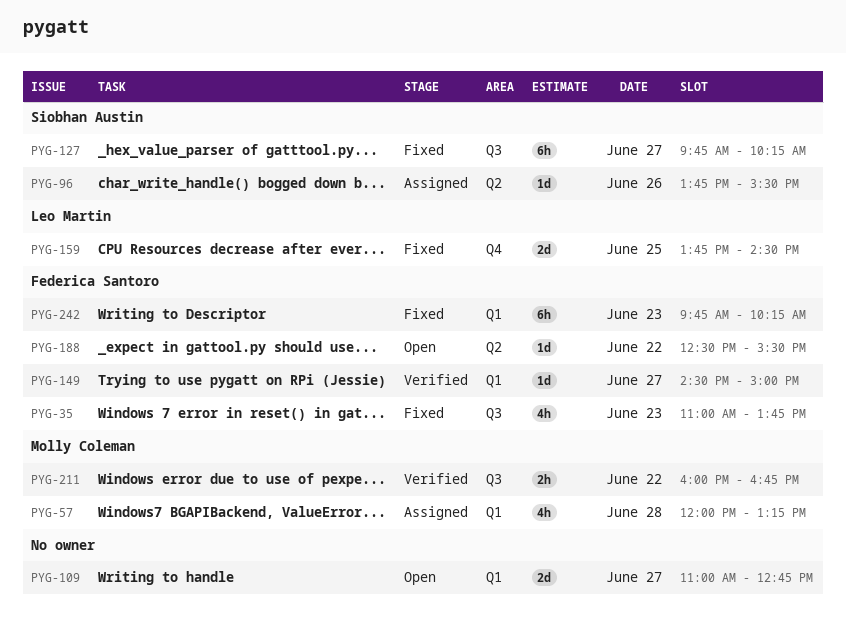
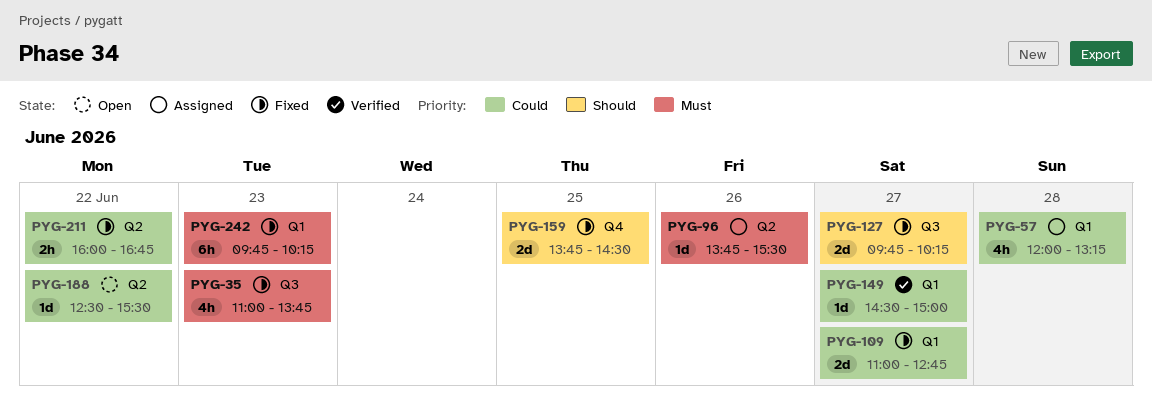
PYG-109, status: Open -> Fixed
PYG-127, estimate: 6h -> 2d
PYG-211, status: Verified -> Fixed
PYG-211, label: Q3 -> Q2

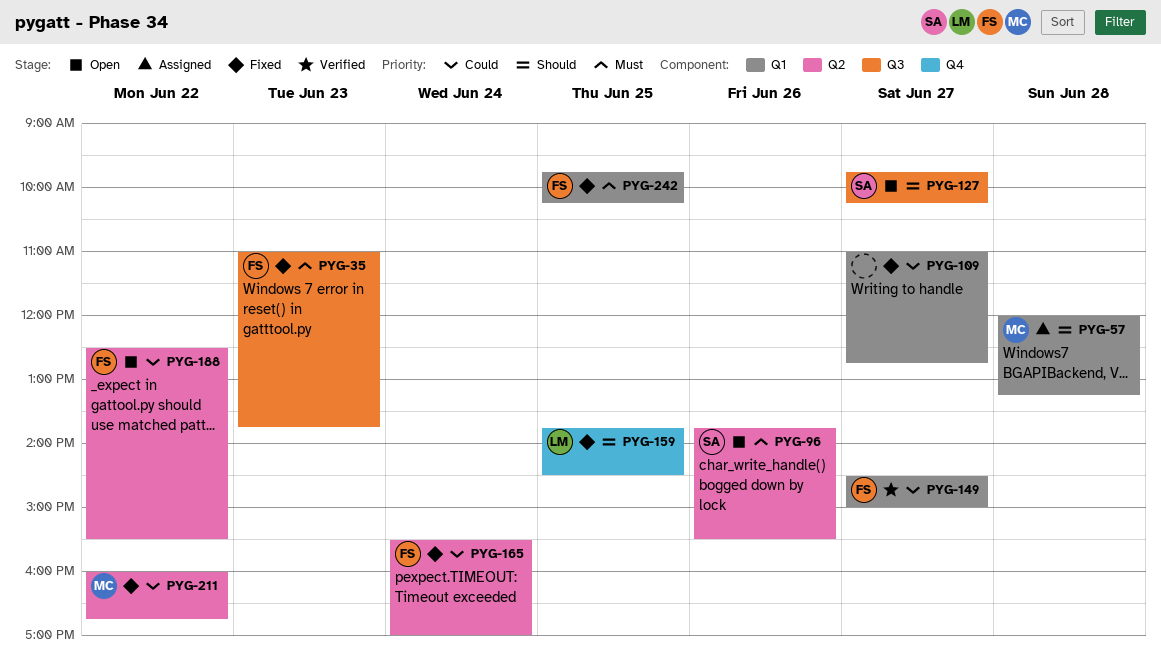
PYG-57, priority: Could -> Should
PYG-96, status: Assigned -> Open
PYG-127, status: Fixed -> Open
PYG-165: none -> present
PYG-242, day: Jun 23 -> Jun 25

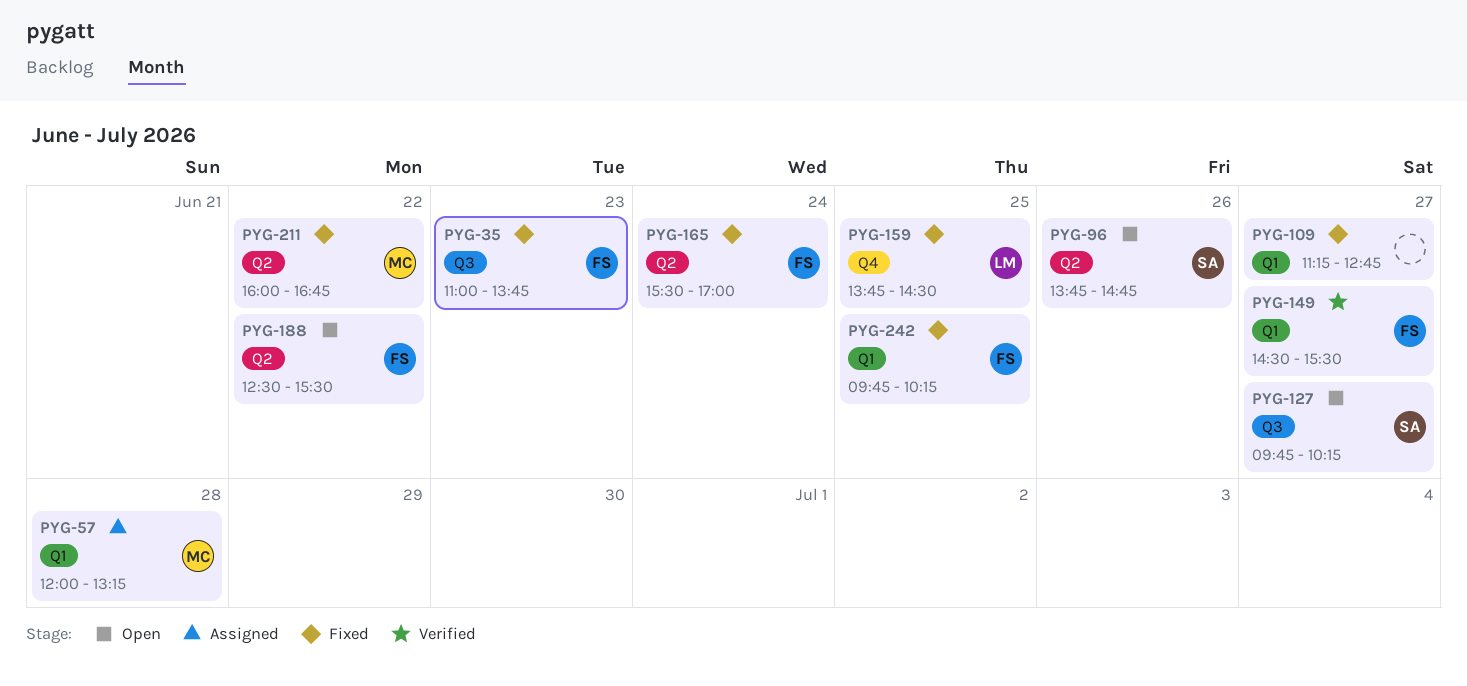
PYG-96, ends: 15:30 -> 14:45
PYG-109, begins: 11:00 -> 11:15
PYG-149, ends: 15:00 -> 15:30

